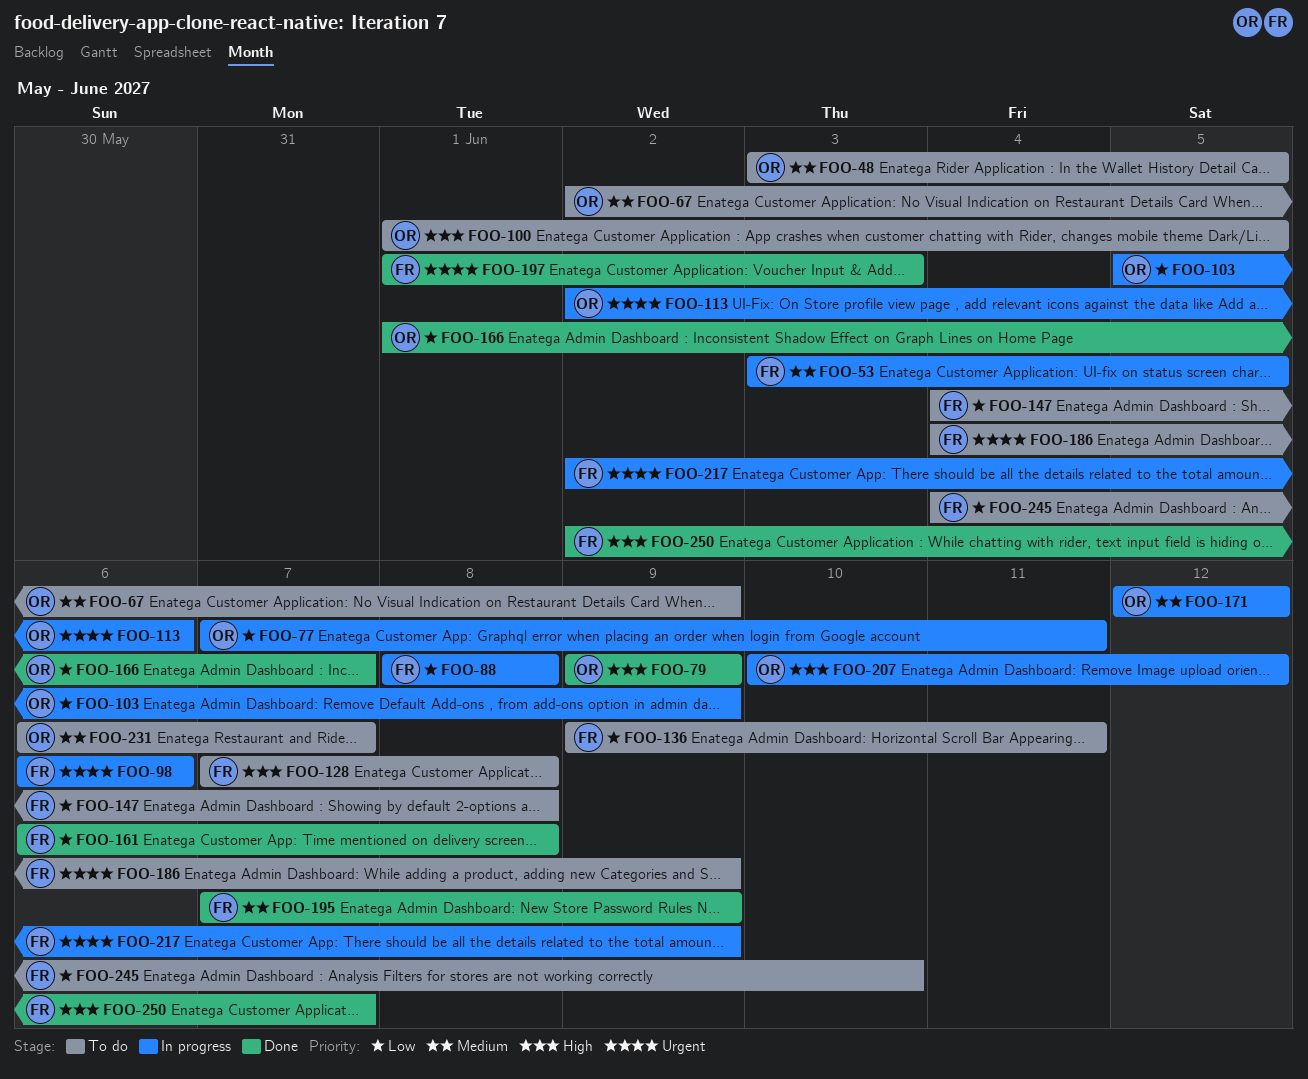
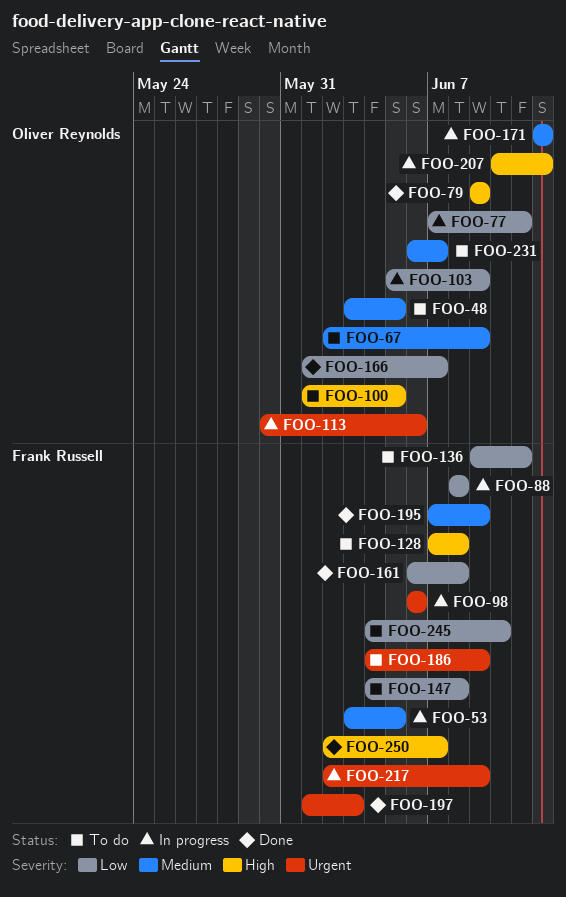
FOO-113, start: Jun 2 -> May 30

